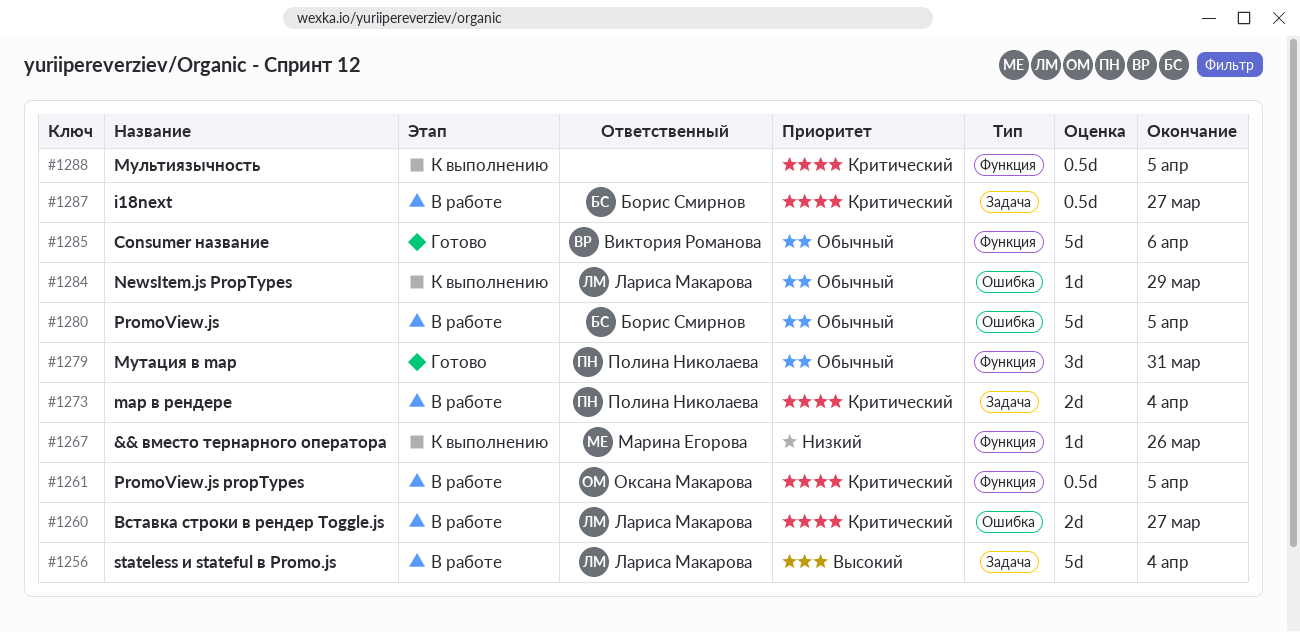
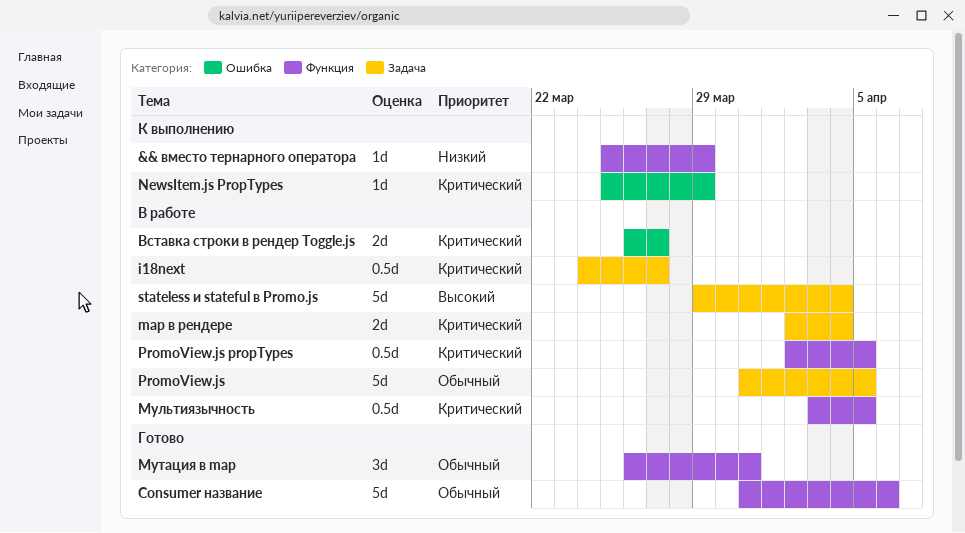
&& вместо тернарного оператора, due: Mar 26 -> Mar 29
NewsItem.js PropTypes, priority: Обычный -> Критический
PromoView.js, label: Ошибка -> Задача
Мультиязычность, status: К выполнению -> В работе

